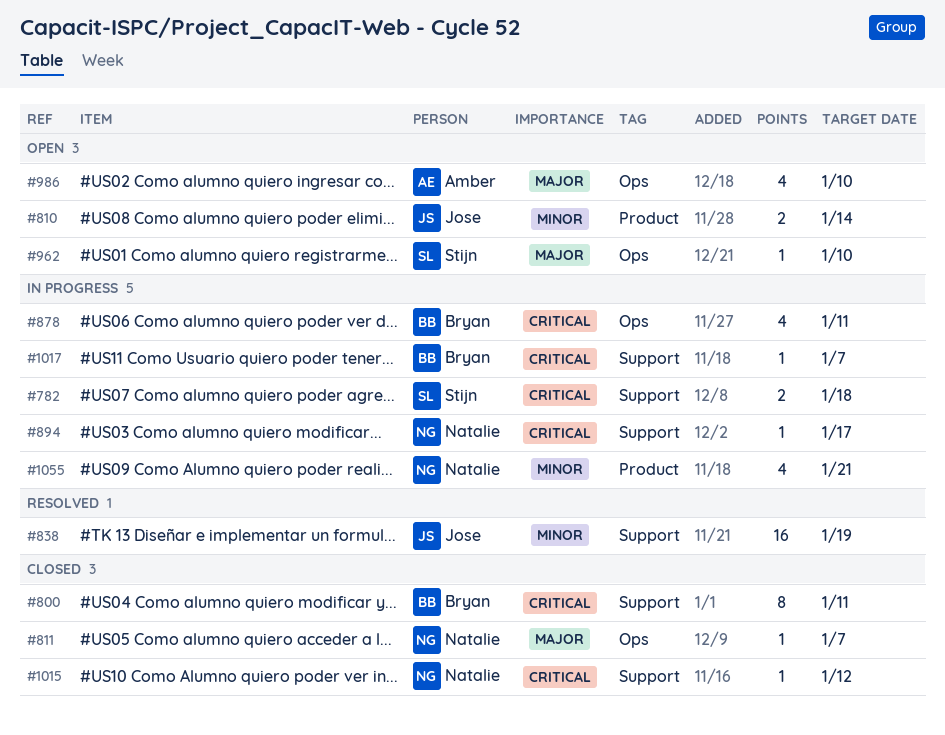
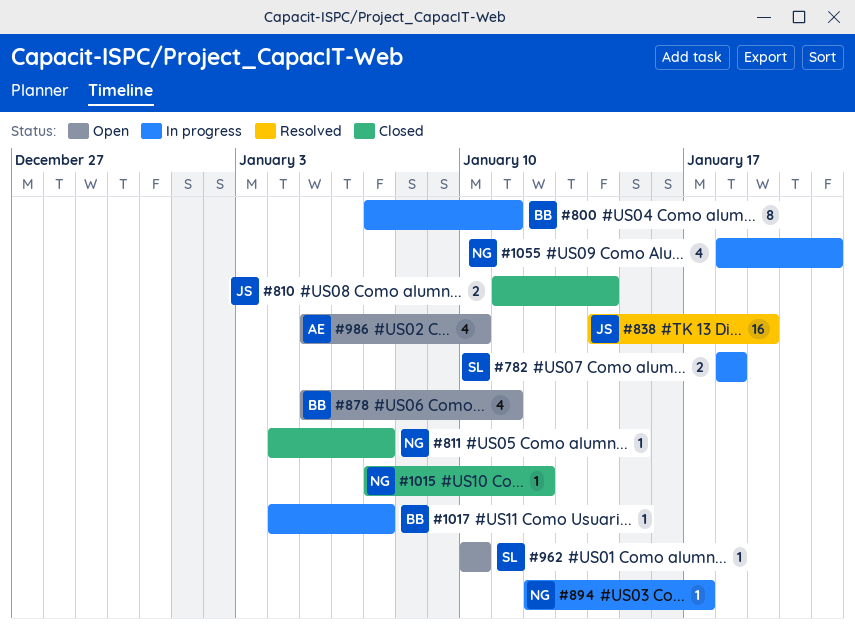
#800, status: Closed -> In progress
#810, status: Open -> Closed
#878, status: In progress -> Open

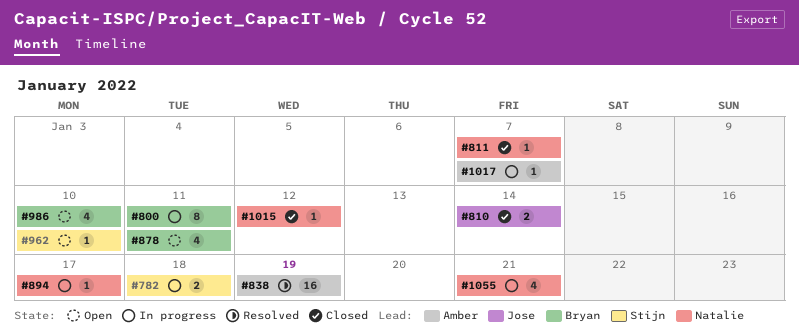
#838, owner: Jose -> Amber
#986, owner: Amber -> Bryan
#1017, owner: Bryan -> Amber

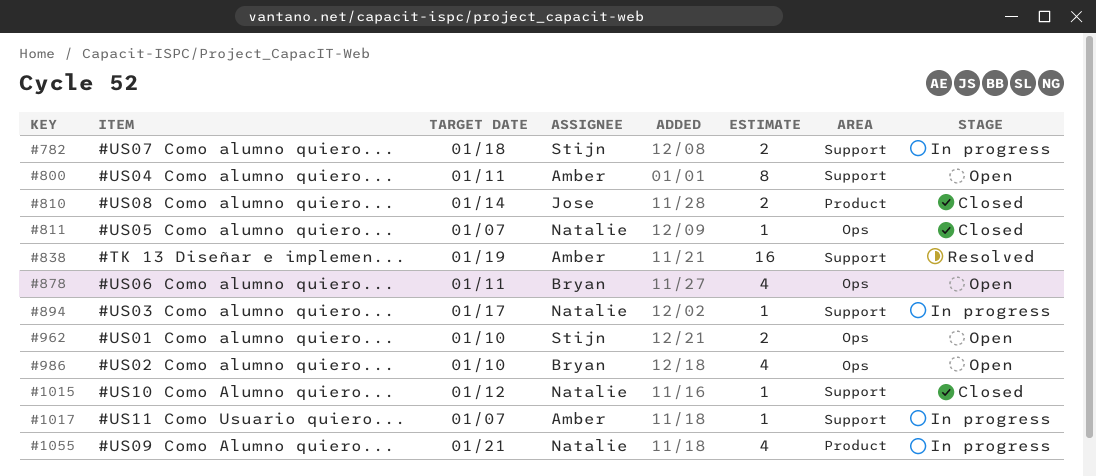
#800, status: In progress -> Open
#800, owner: Bryan -> Amber
#962, estimate: 1 -> 2

